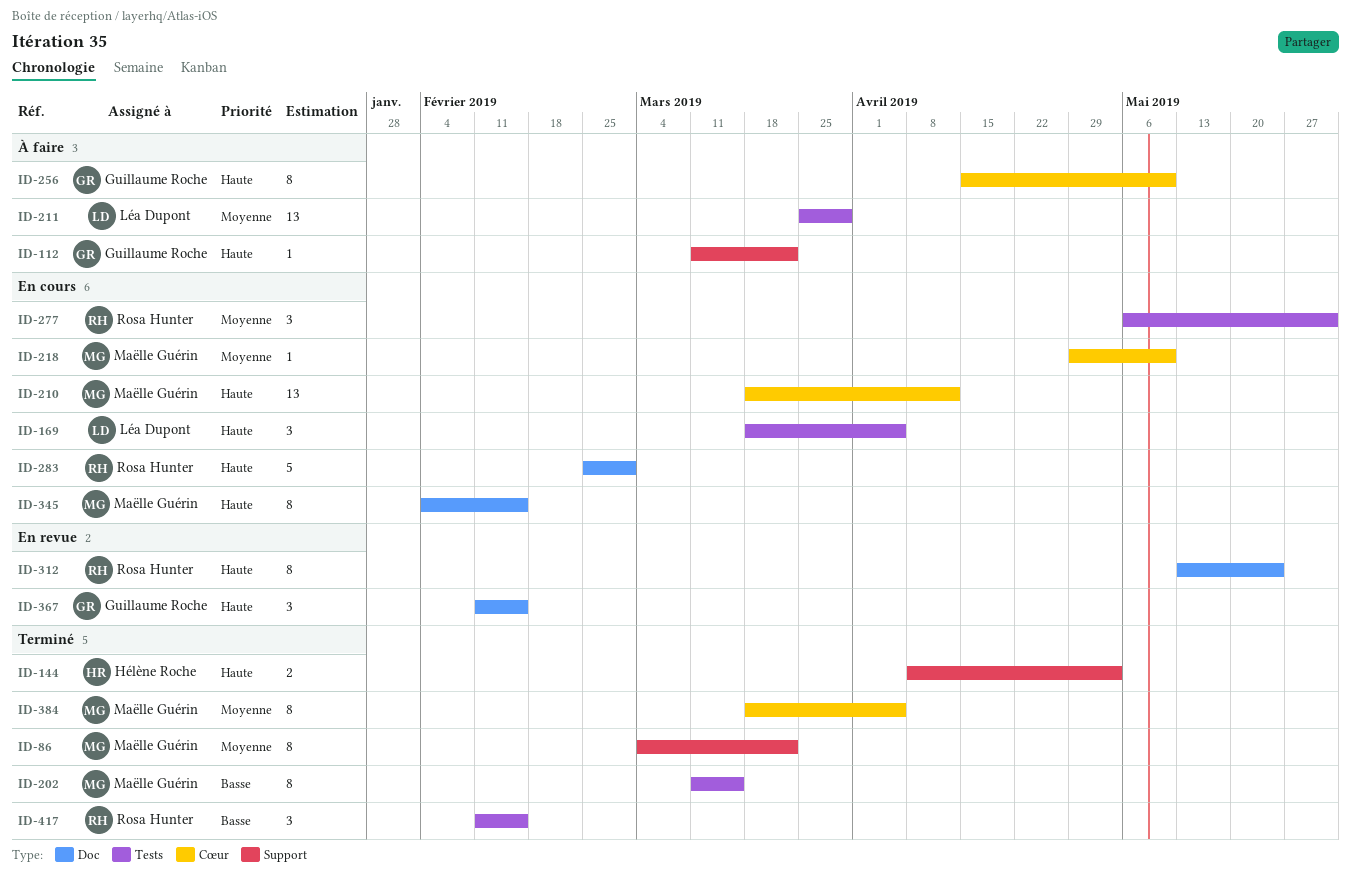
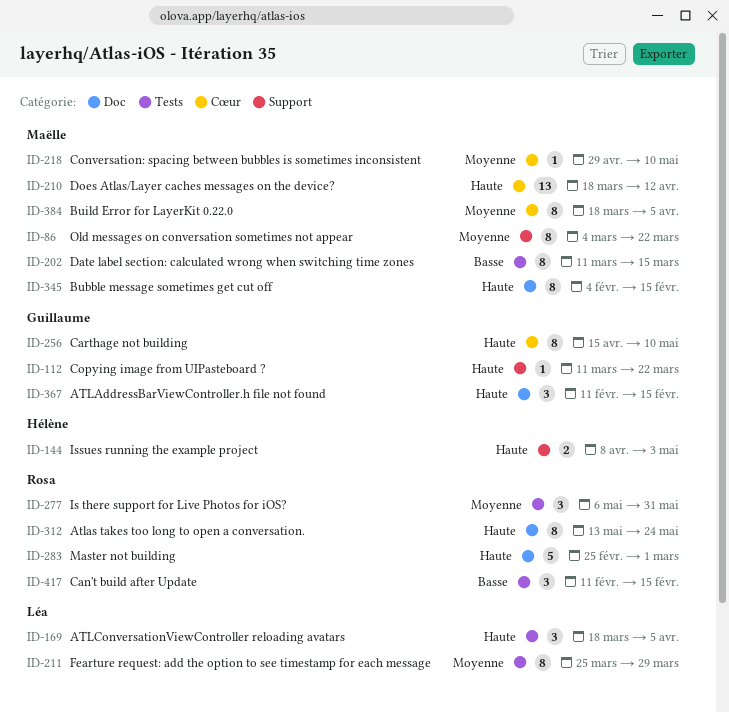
ID-211, estimate: 13 -> 8

